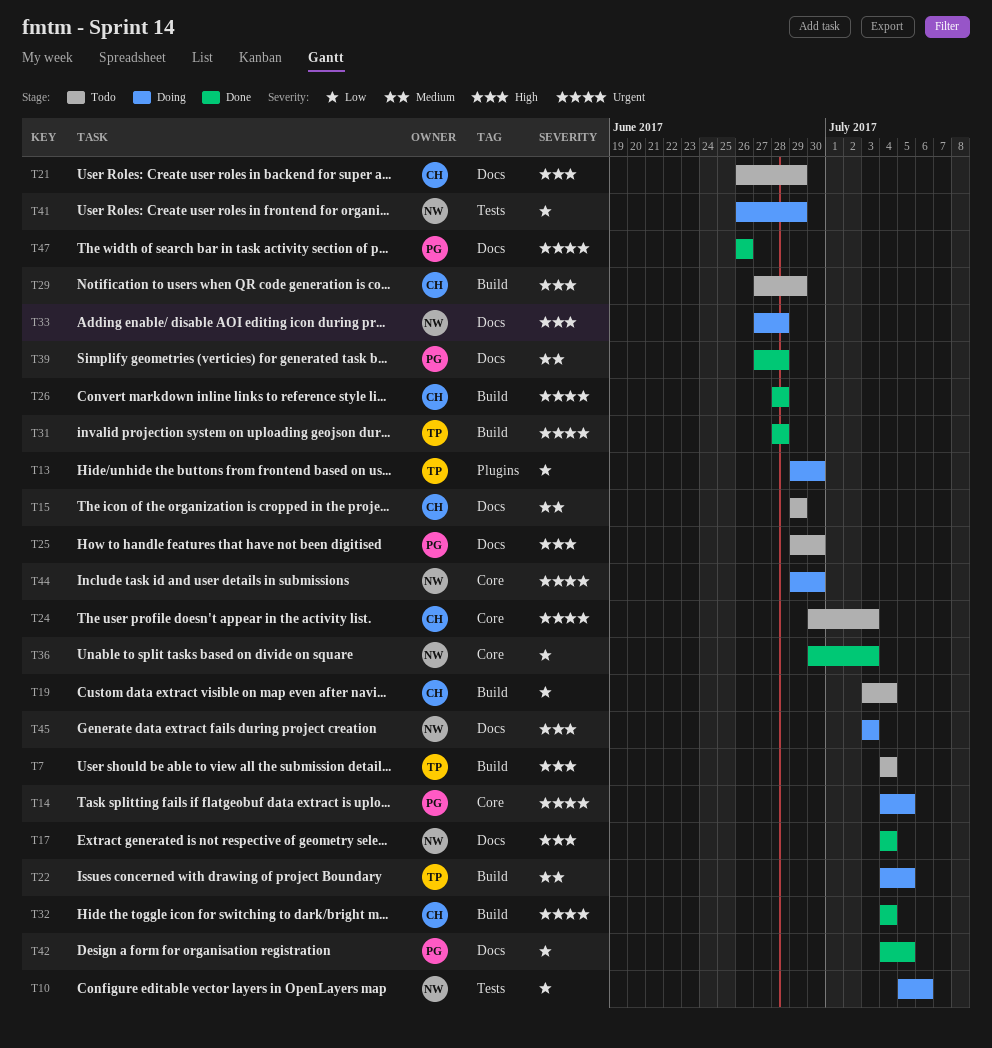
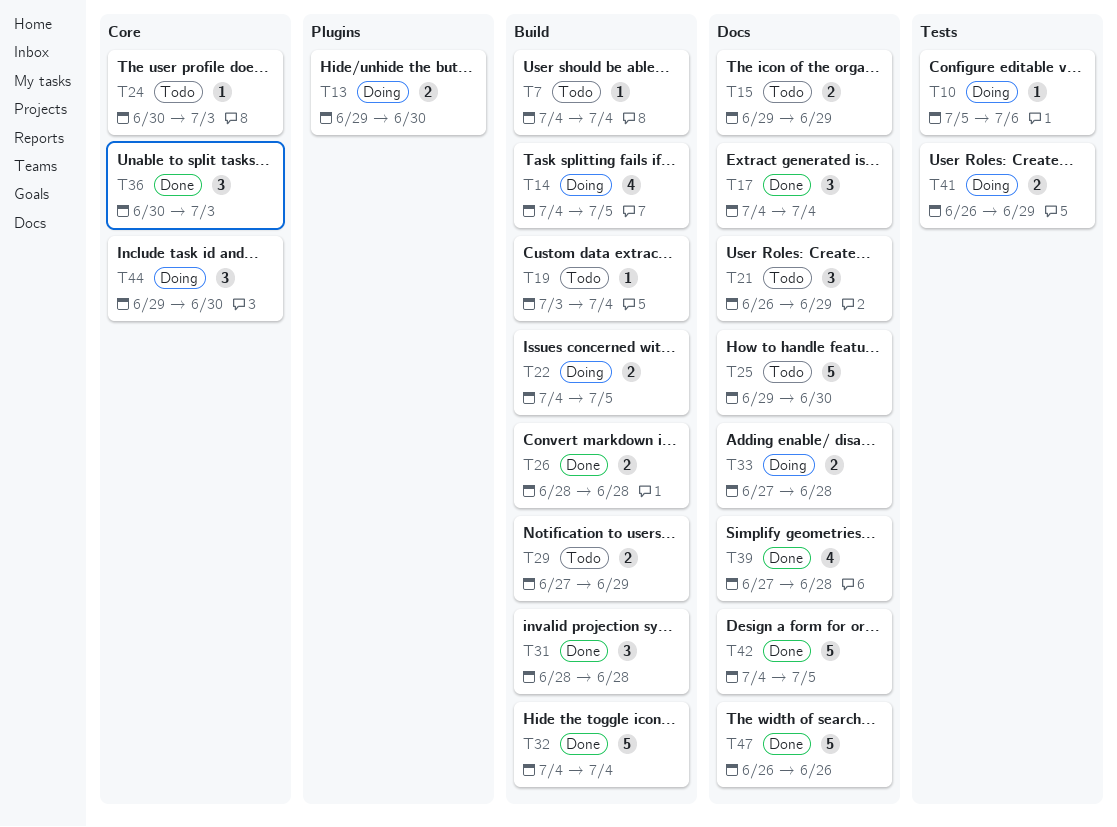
T14, label: Core -> Build
T45: present -> none

